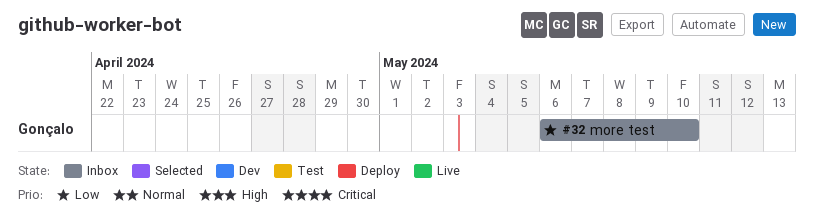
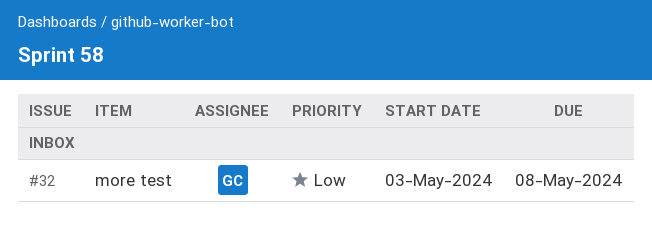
#32, start: May 6 -> May 3
#32, due: May 10 -> May 8

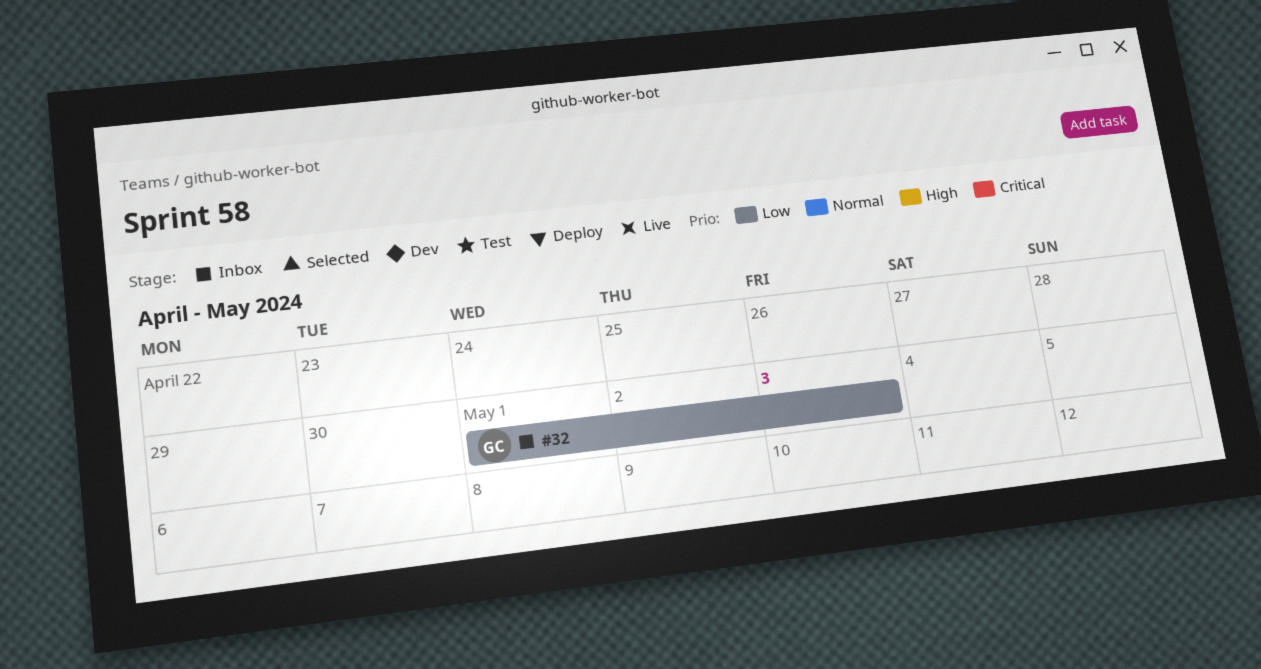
#32, start: May 3 -> May 1
#32, due: May 8 -> May 3

